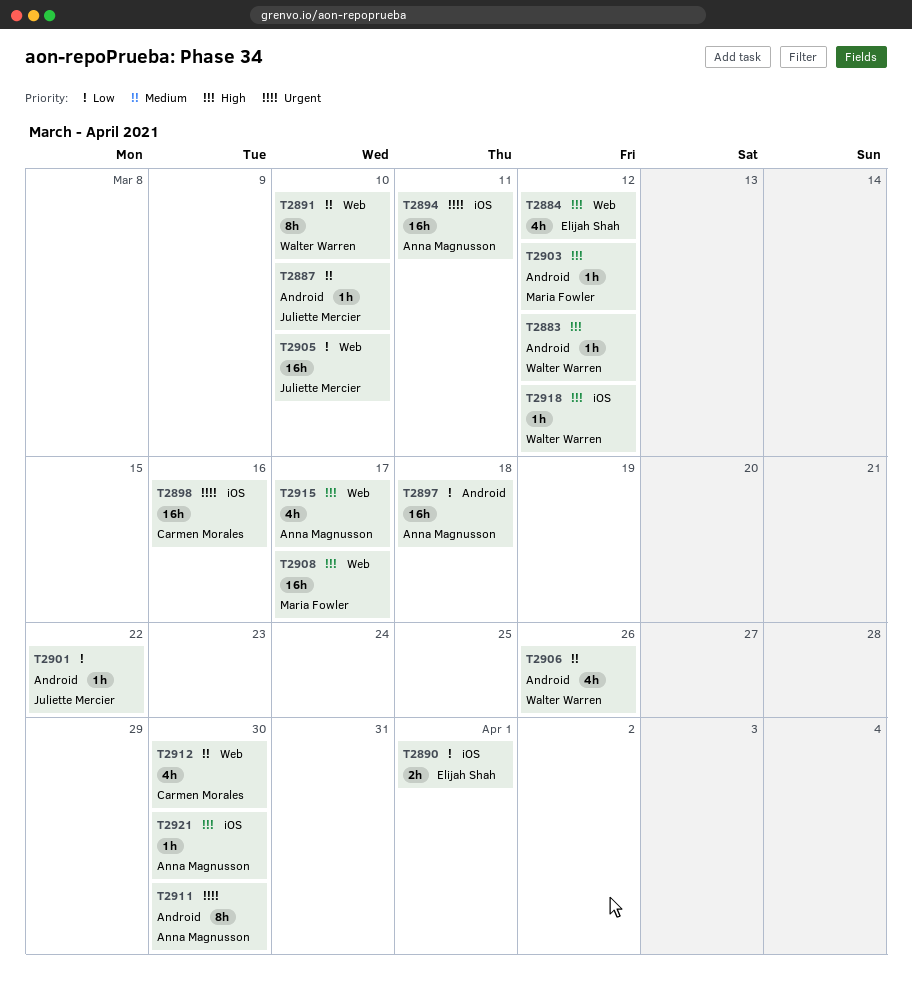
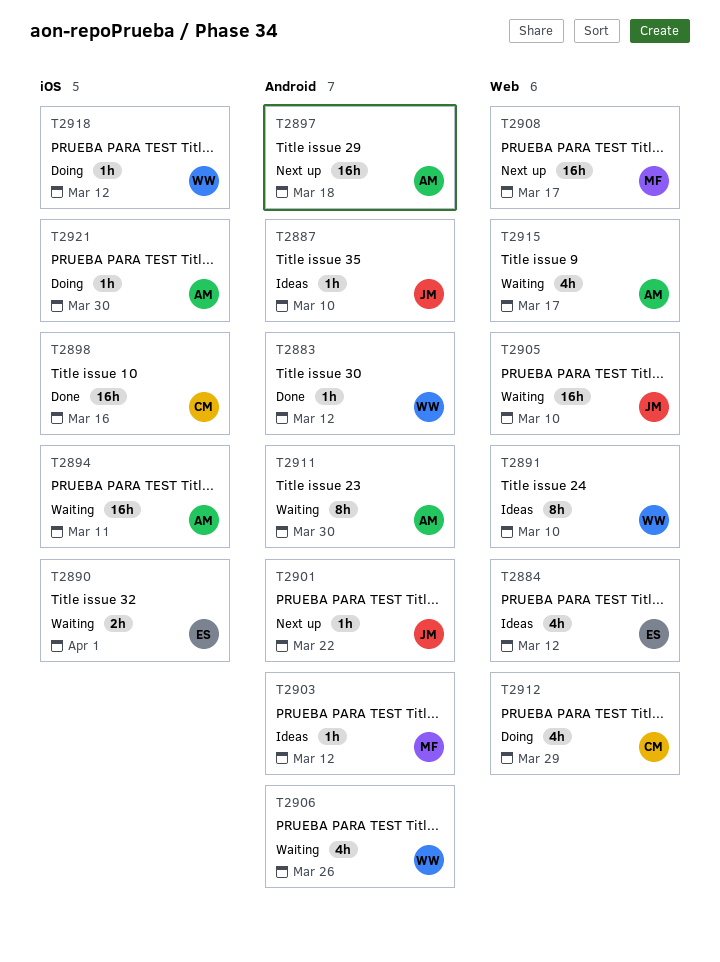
T2912, due: Mar 30 -> Mar 29

